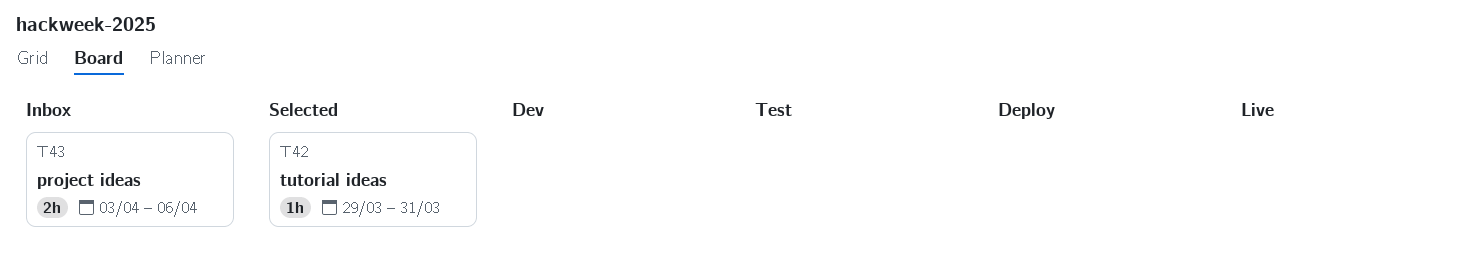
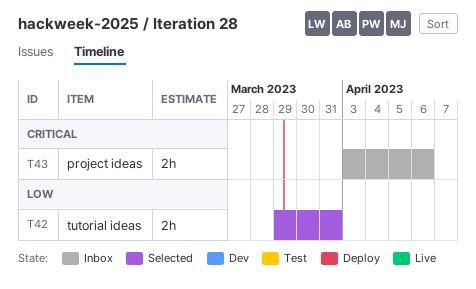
T42, estimate: 1h -> 2h

